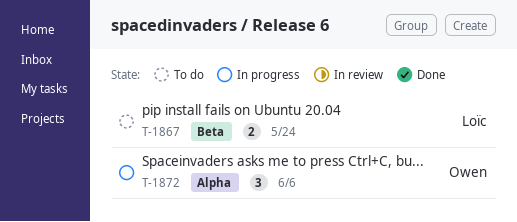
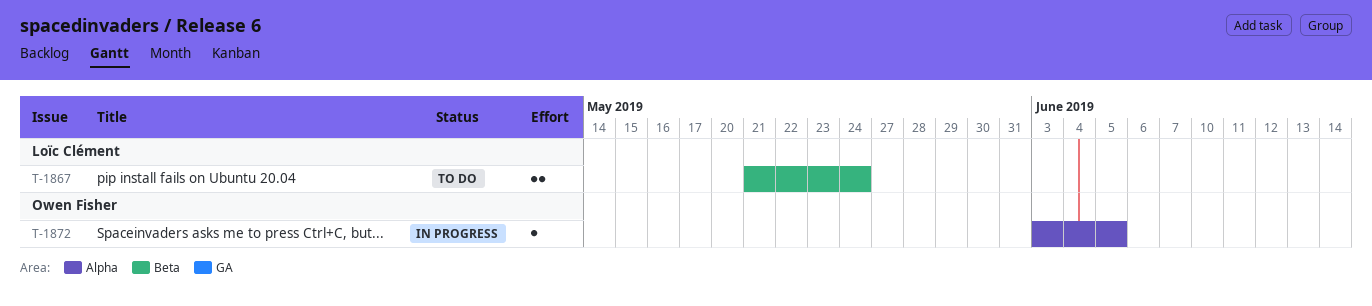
T-1872, estimate: 3 -> 1
T-1872, due: Jun 6 -> Jun 5

